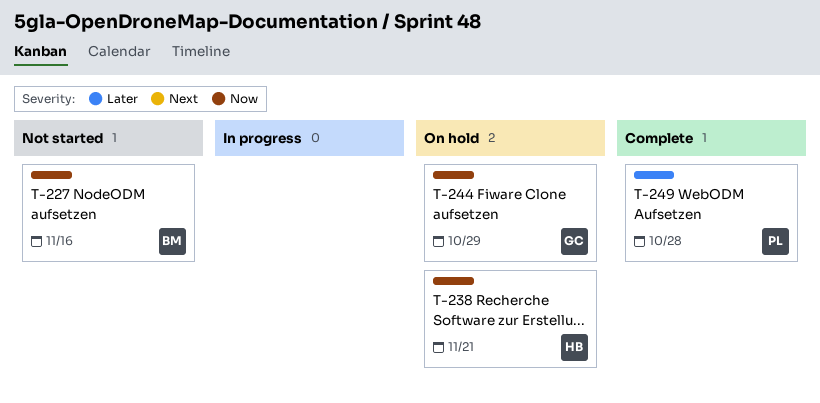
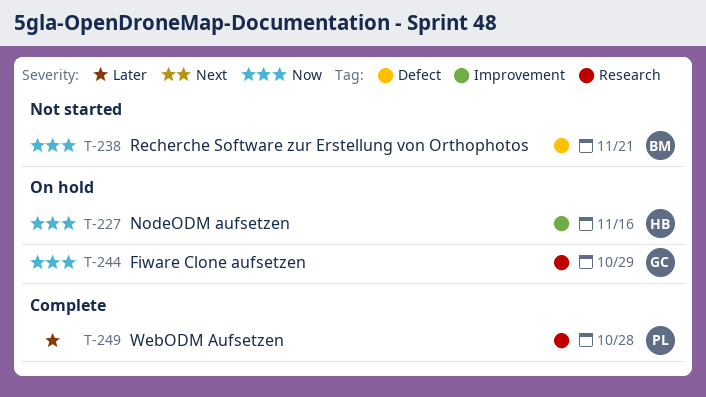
T-227, status: Not started -> On hold
T-227, owner: BM -> HB
T-238, status: On hold -> Not started
T-238, owner: HB -> BM

